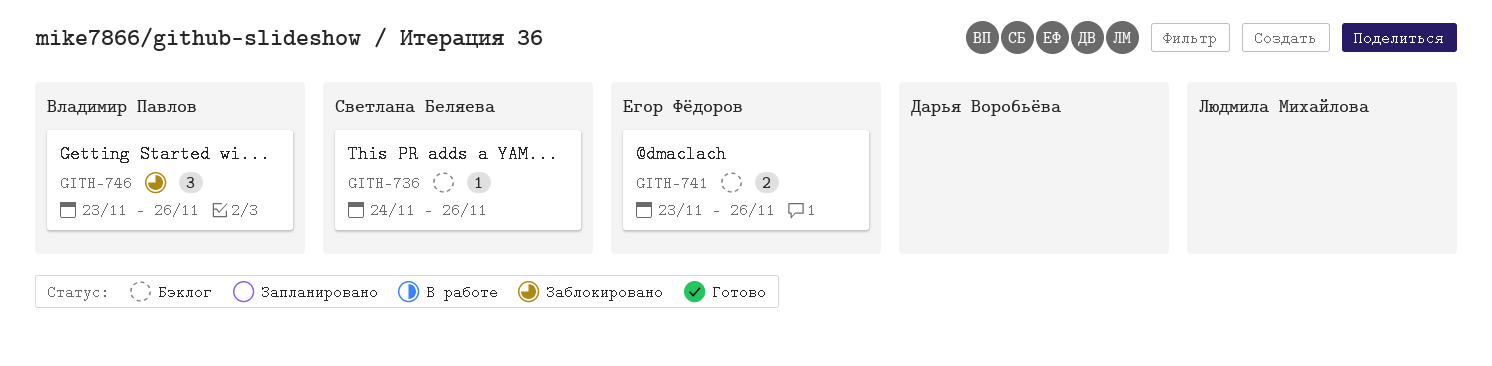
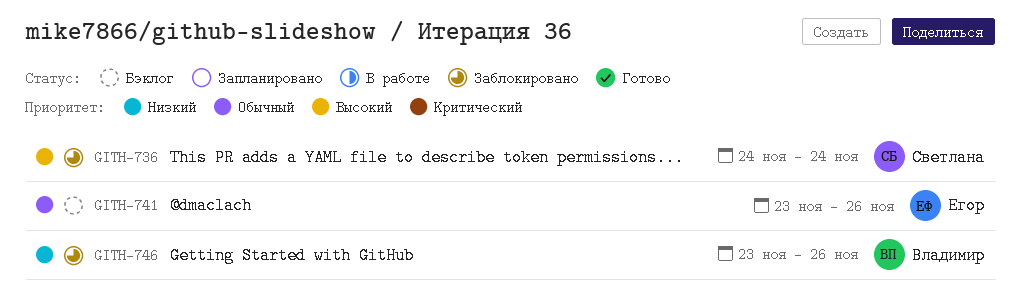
GITH-736, status: Бэклог -> Заблокировано
GITH-736, due: Nov 26 -> Nov 24

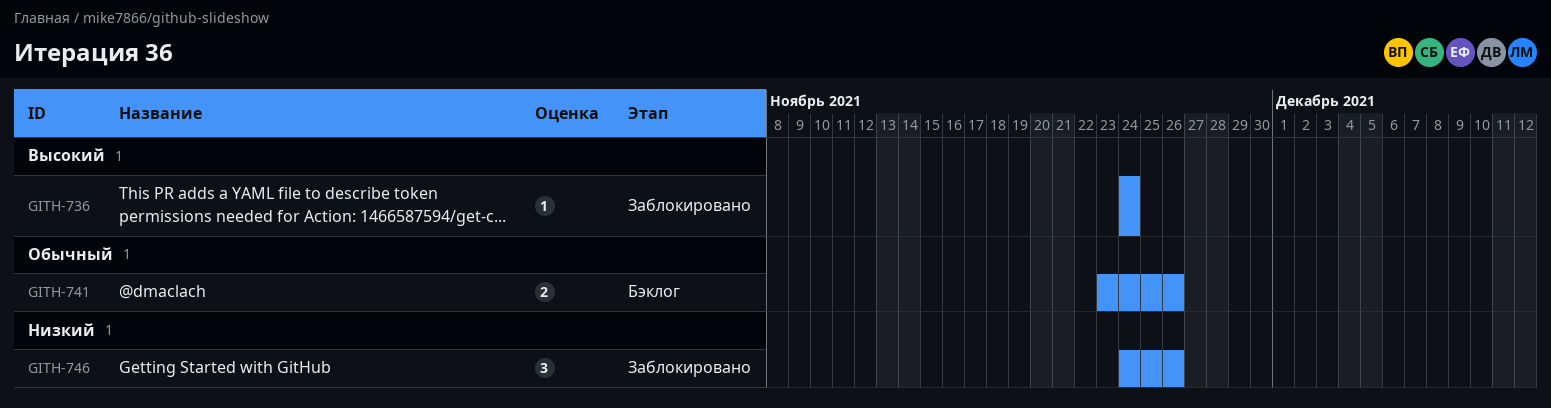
GITH-746, start: Nov 23 -> Nov 24

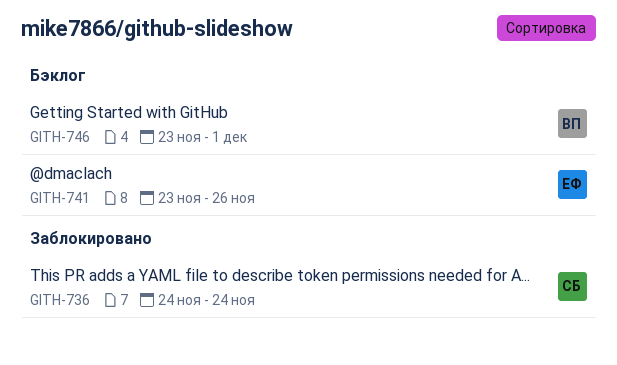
GITH-746, status: Заблокировано -> Бэклог
GITH-746, start: Nov 24 -> Nov 23
GITH-746, due: Nov 26 -> Dec 1

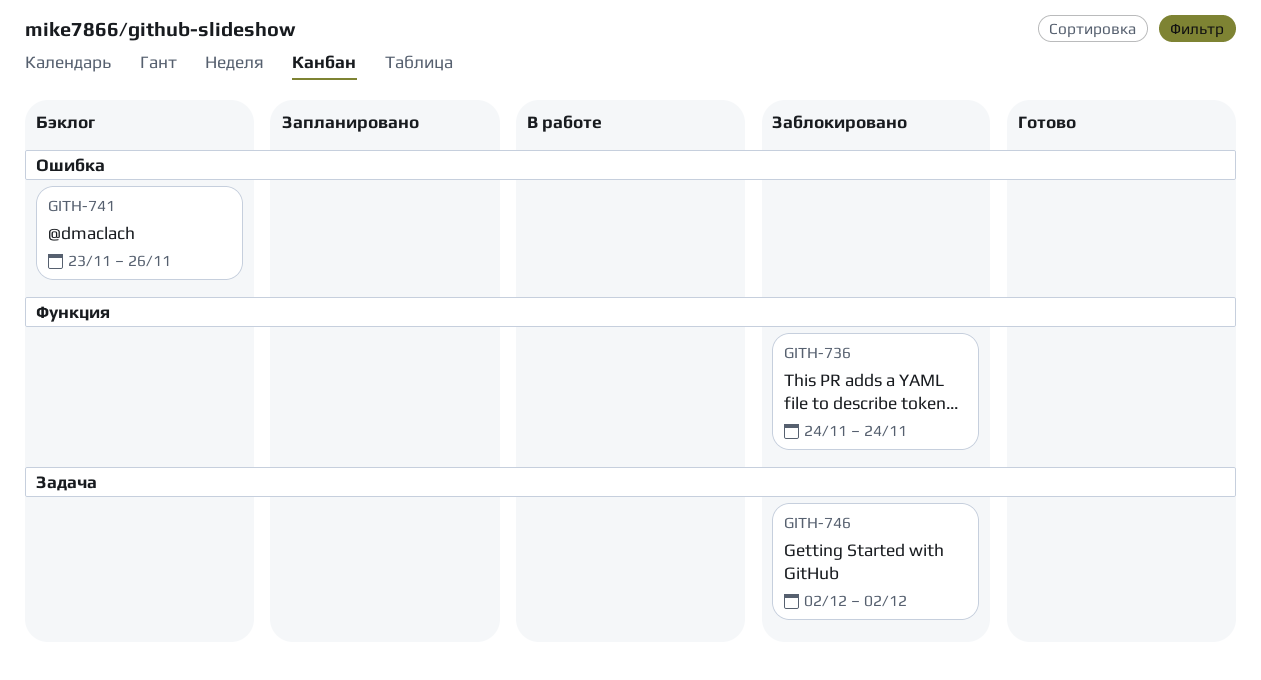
GITH-746, status: Бэклог -> Заблокировано
GITH-746, start: Nov 23 -> Dec 2
GITH-746, due: Dec 1 -> Dec 2

